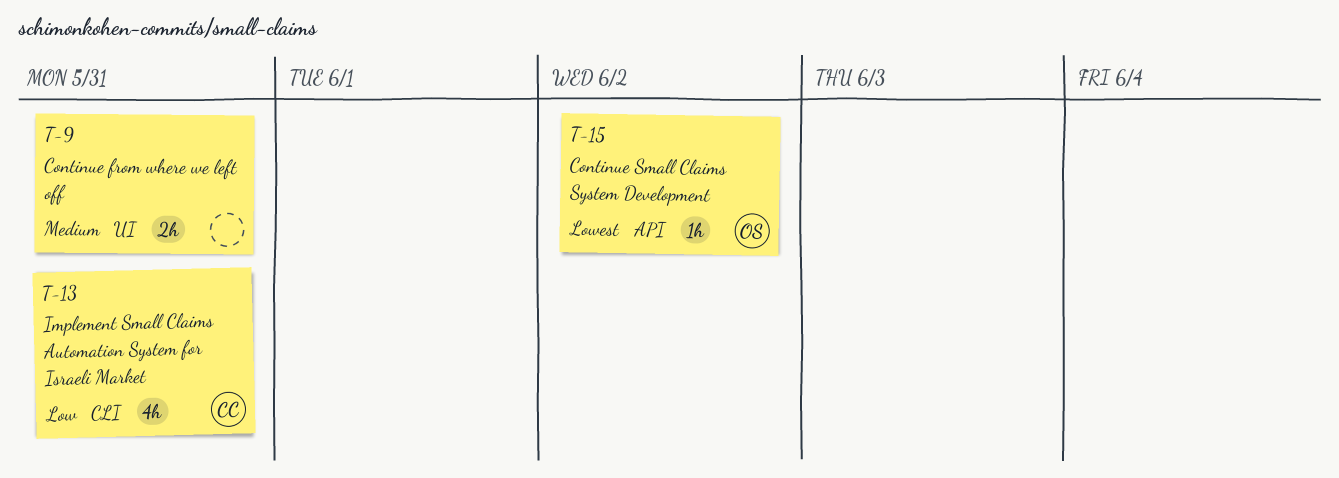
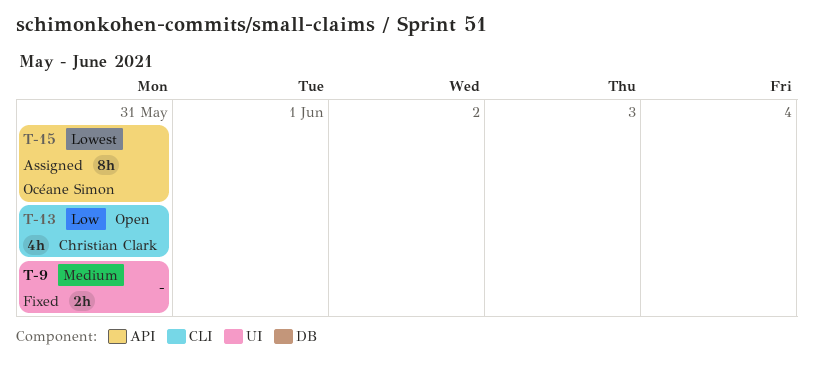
T-15, estimate: 1h -> 8h
T-15, due: Jun 2 -> May 31

